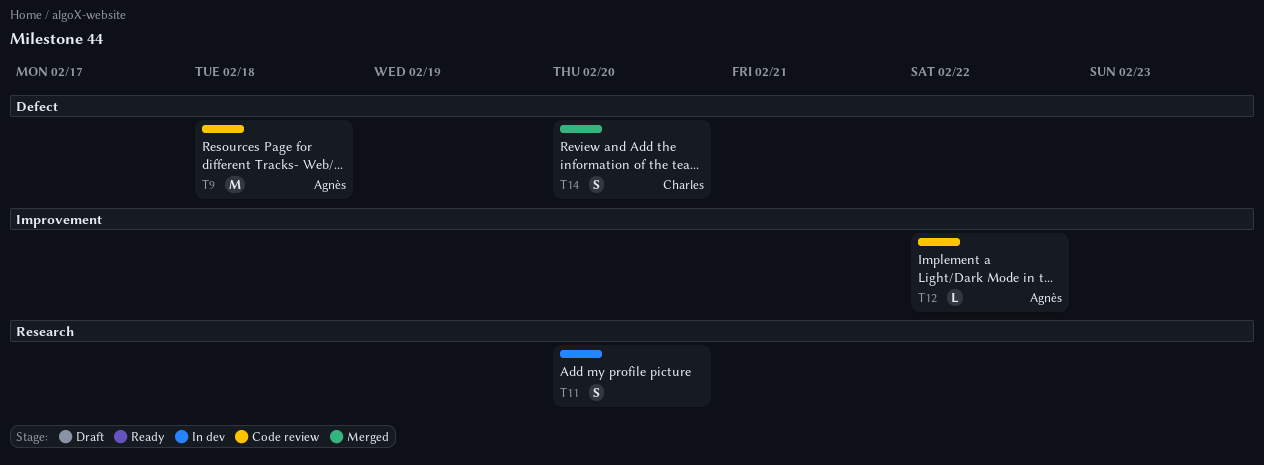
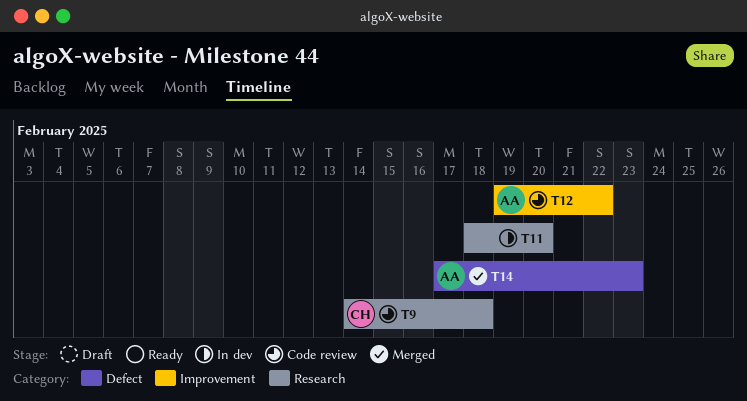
T9, owner: Agnès -> Charles
T9, label: Defect -> Research
T14, owner: Charles -> Agnès
T14, due: Feb 20 -> Feb 23

